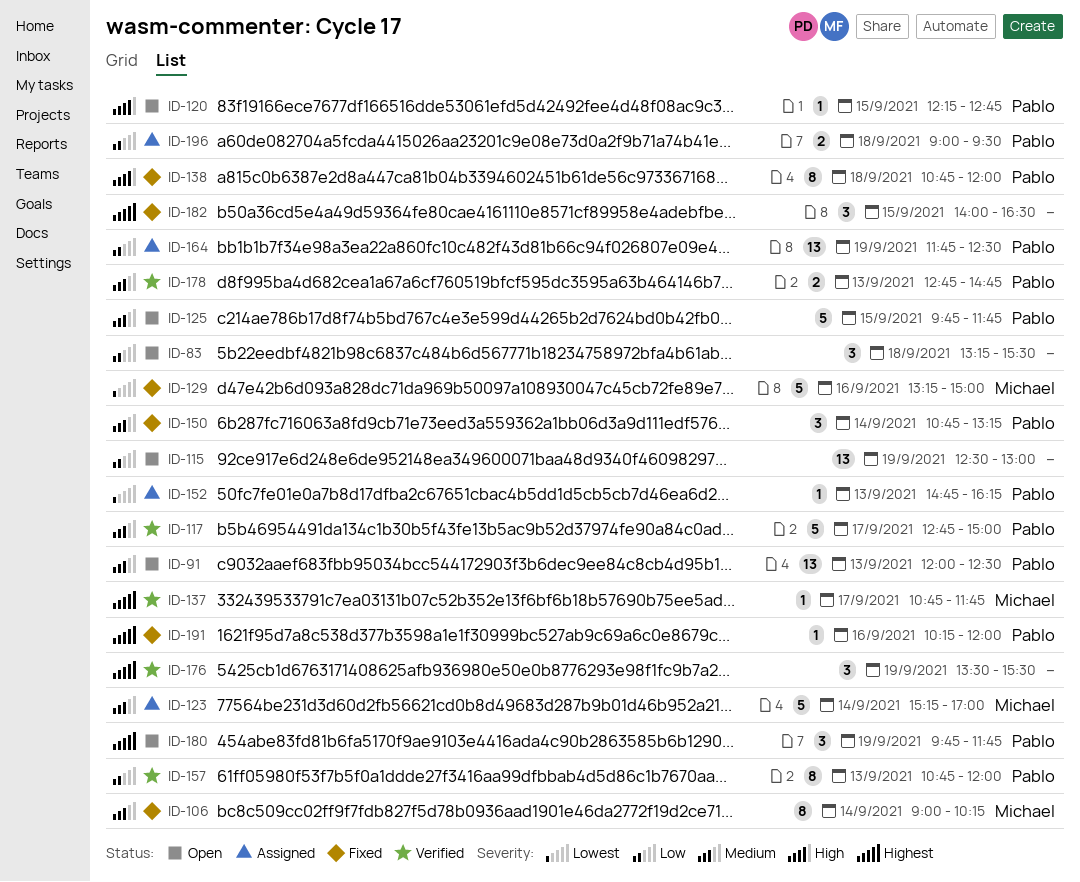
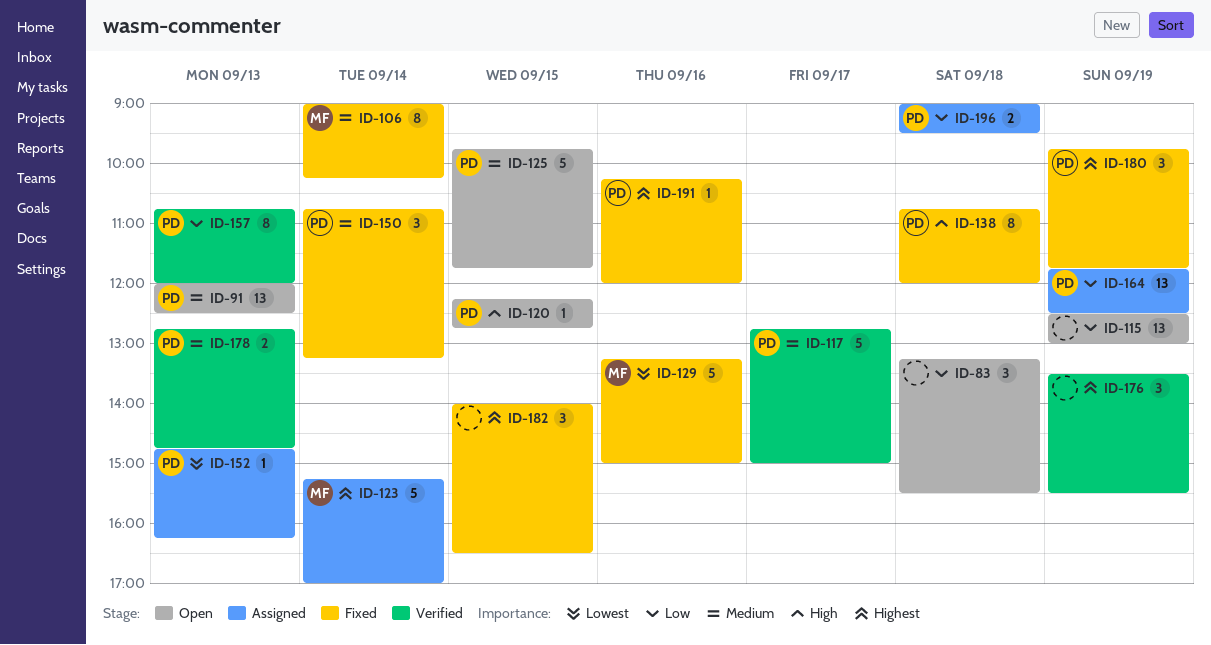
ID-123, priority: Medium -> Highest
ID-137: present -> none
ID-180, status: Open -> Fixed

